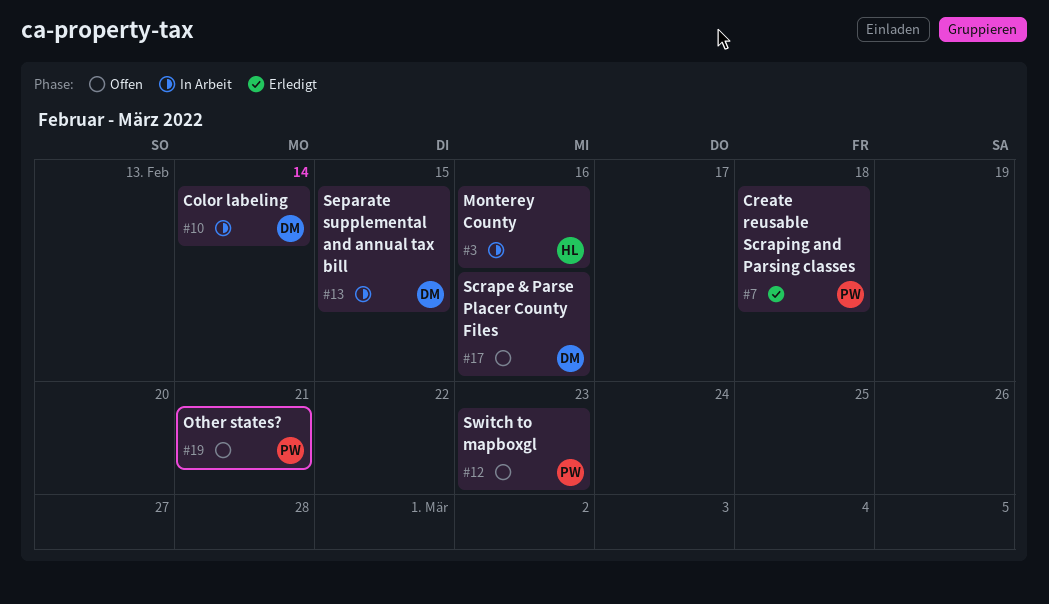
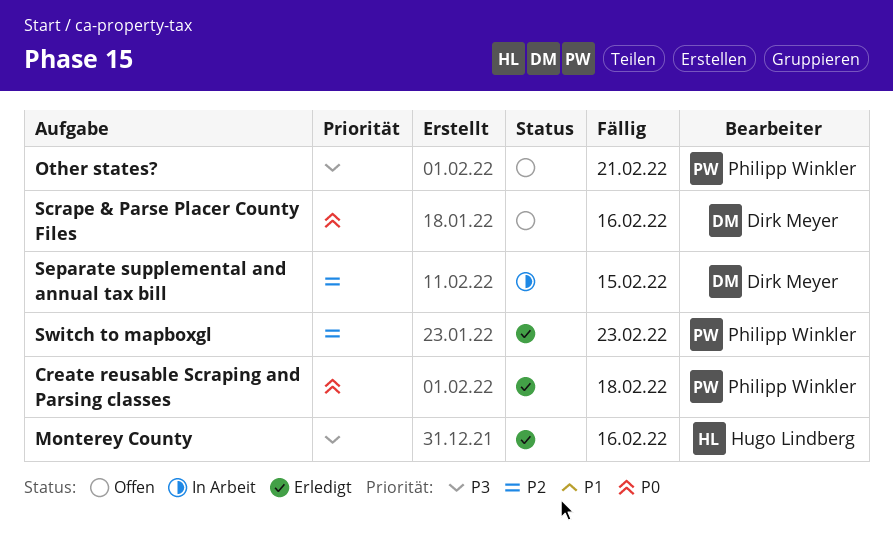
Color labeling: present -> none
Monterey County, status: In Arbeit -> Erledigt
Switch to mapboxgl, status: Offen -> Erledigt

